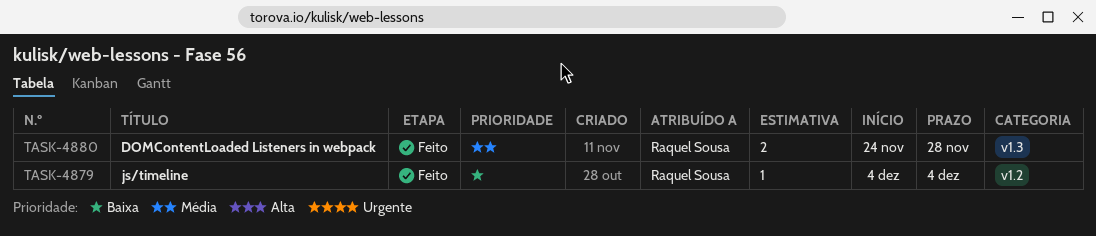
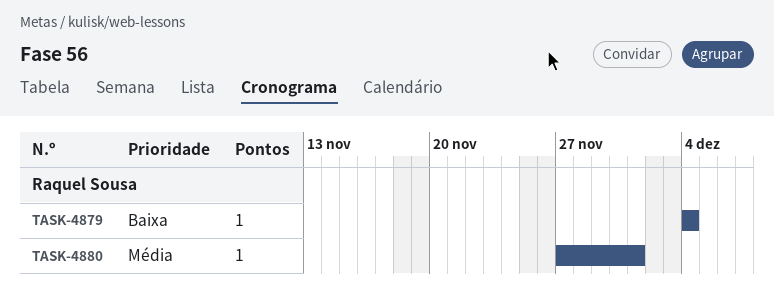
TASK-4880, estimate: 2 -> 1
TASK-4880, start: Nov 24 -> Nov 27
TASK-4880, due: Nov 28 -> Dec 1

